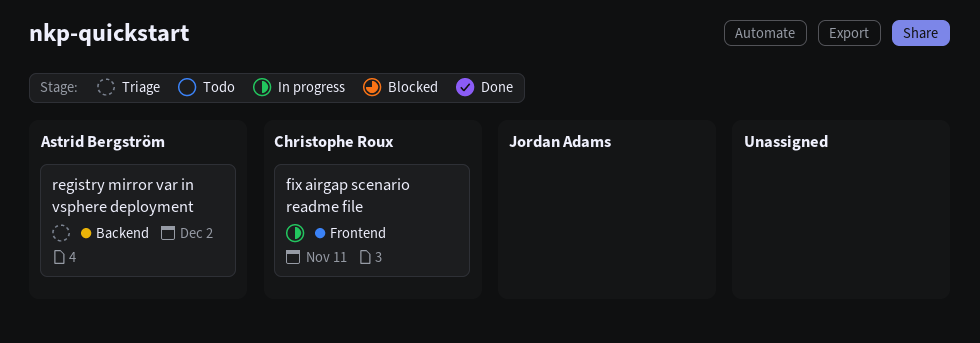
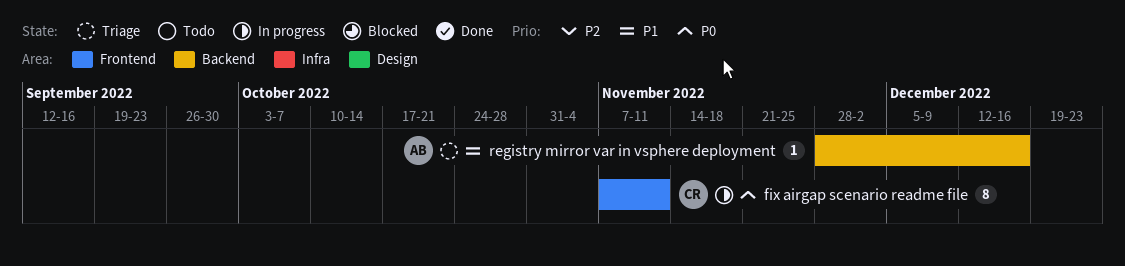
registry mirror var in vsphere deployment, due: Dec 2 -> Dec 16

